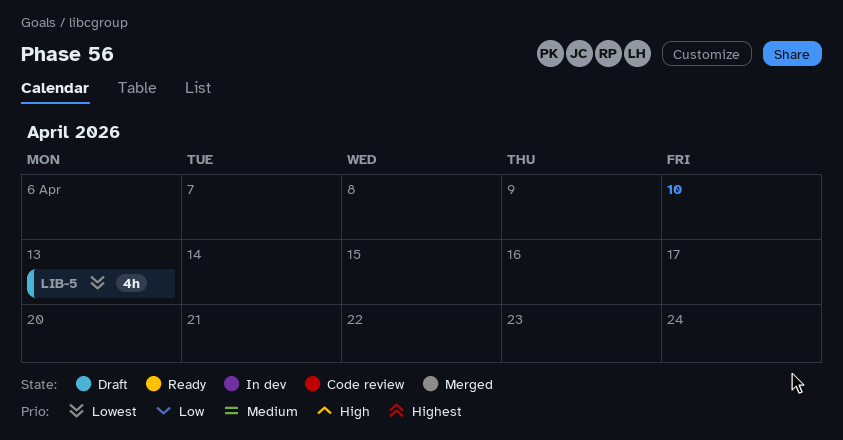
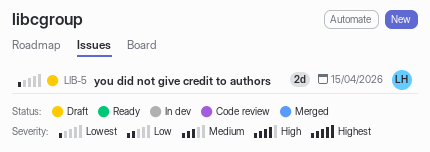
LIB-5, estimate: 4h -> 2d
LIB-5, due: Apr 13 -> Apr 15

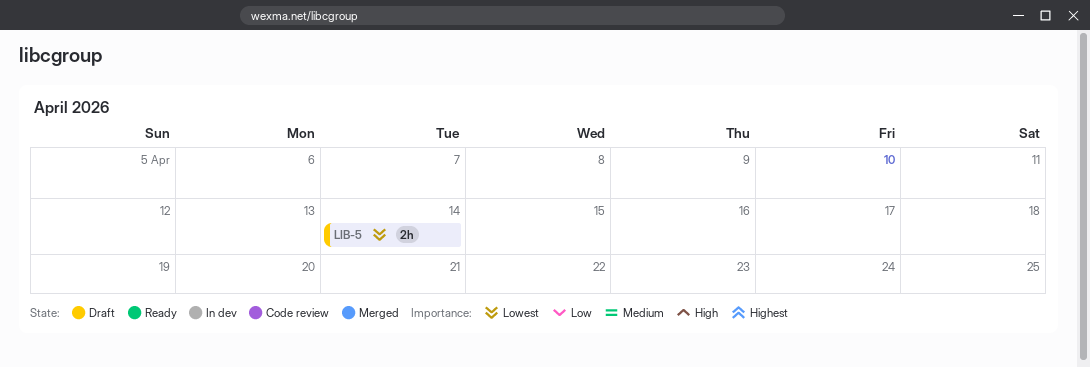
LIB-5, estimate: 2d -> 2h
LIB-5, due: Apr 15 -> Apr 14

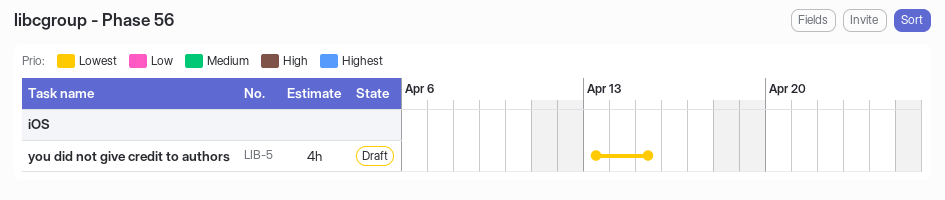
LIB-5, estimate: 2h -> 4h
LIB-5, due: Apr 14 -> Apr 15

